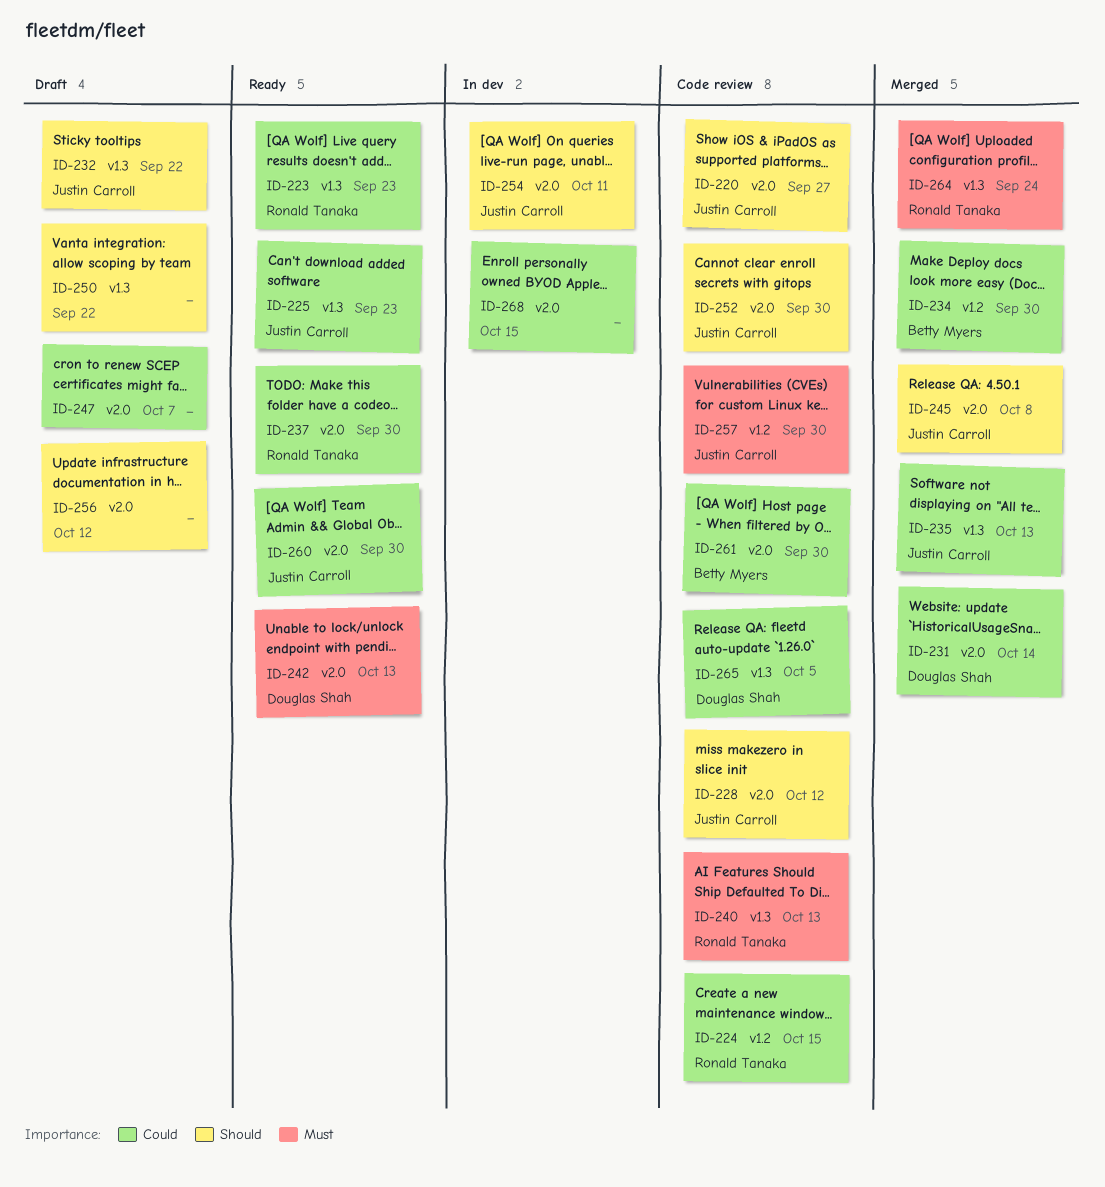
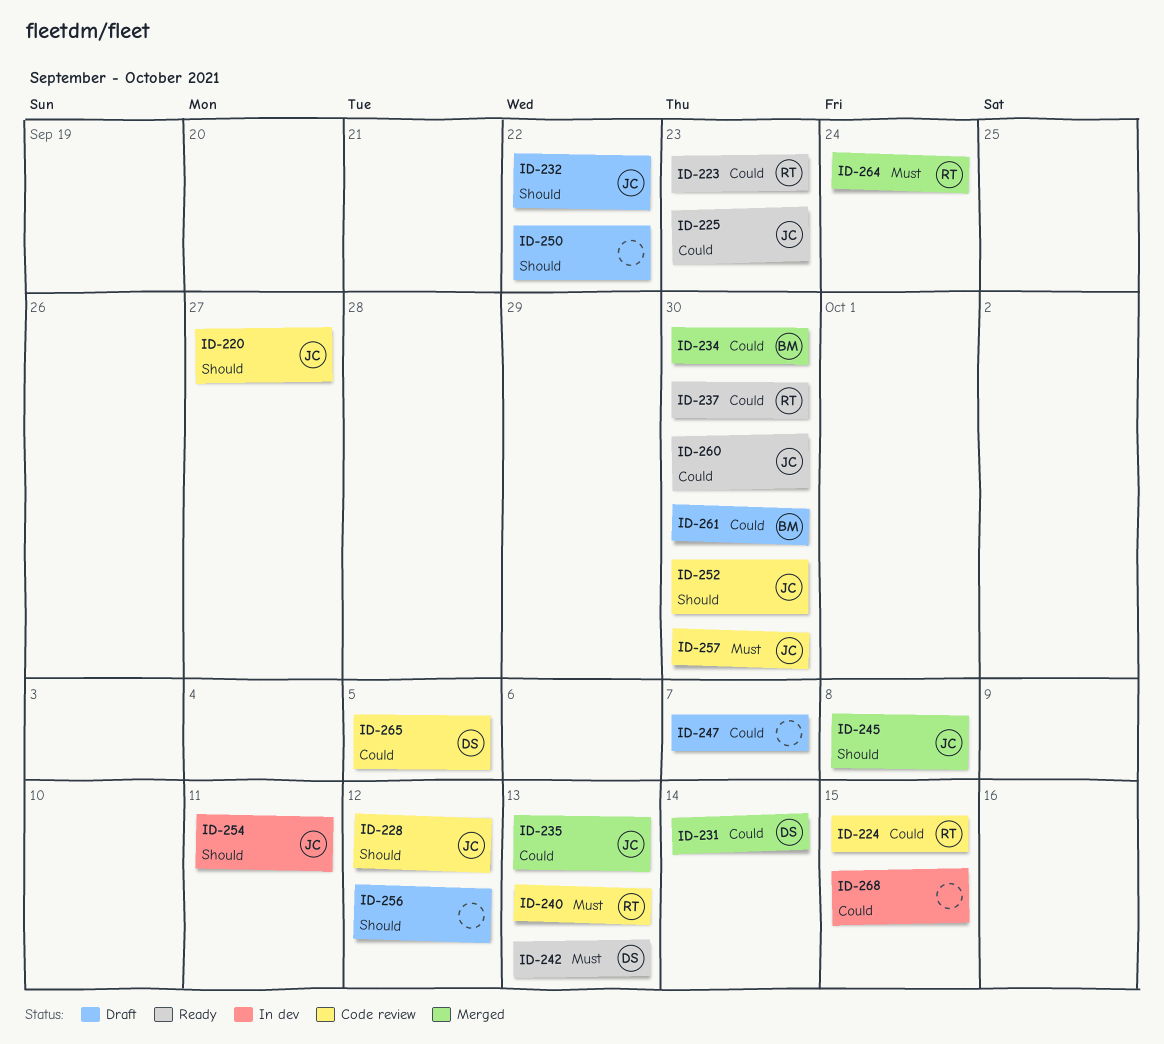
ID-261, status: Code review -> Draft

